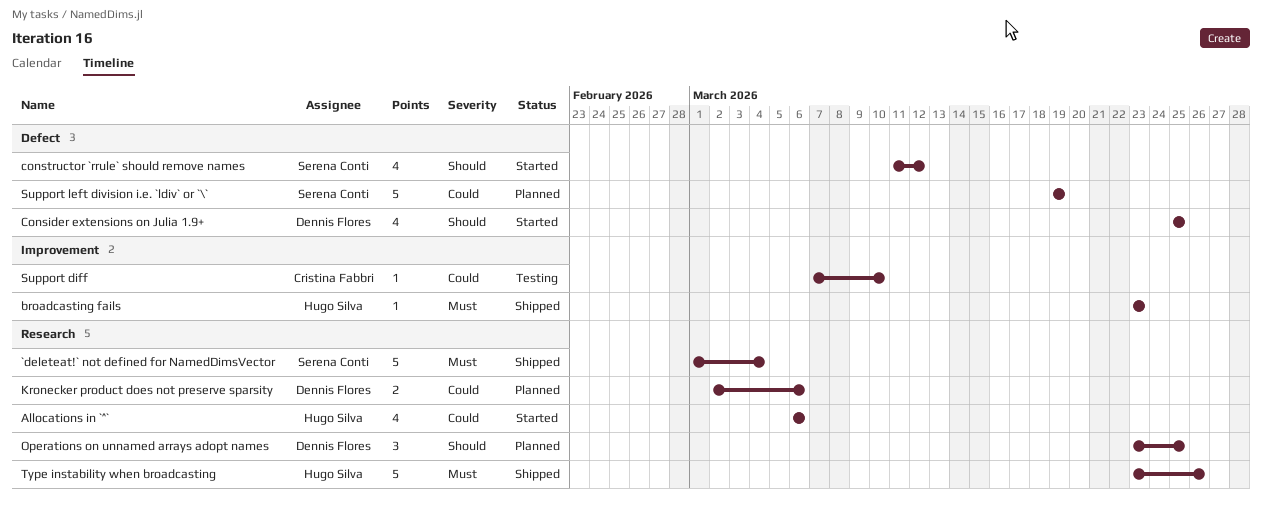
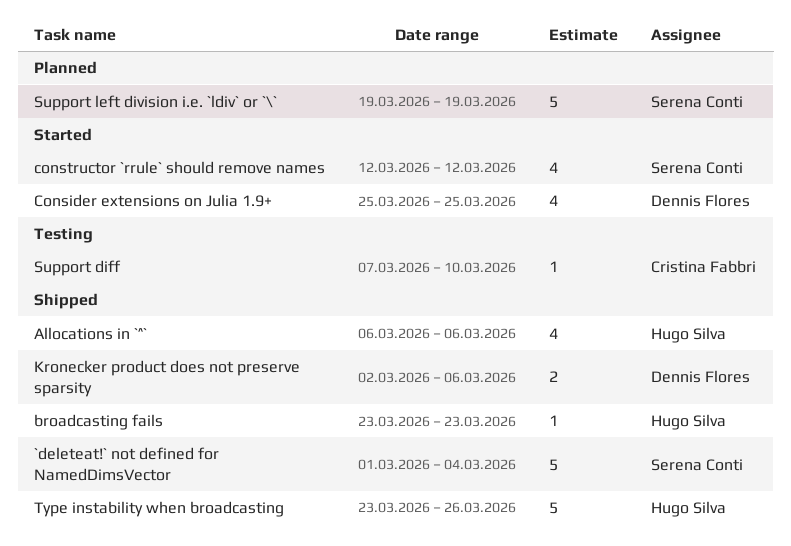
Allocations in `^`, status: Started -> Shipped
constructor `rrule` should remove names, start: Mar 11 -> Mar 12
Kronecker product does not preserve sparsity, status: Planned -> Shipped
Operations on unnamed arrays adopt names: present -> none

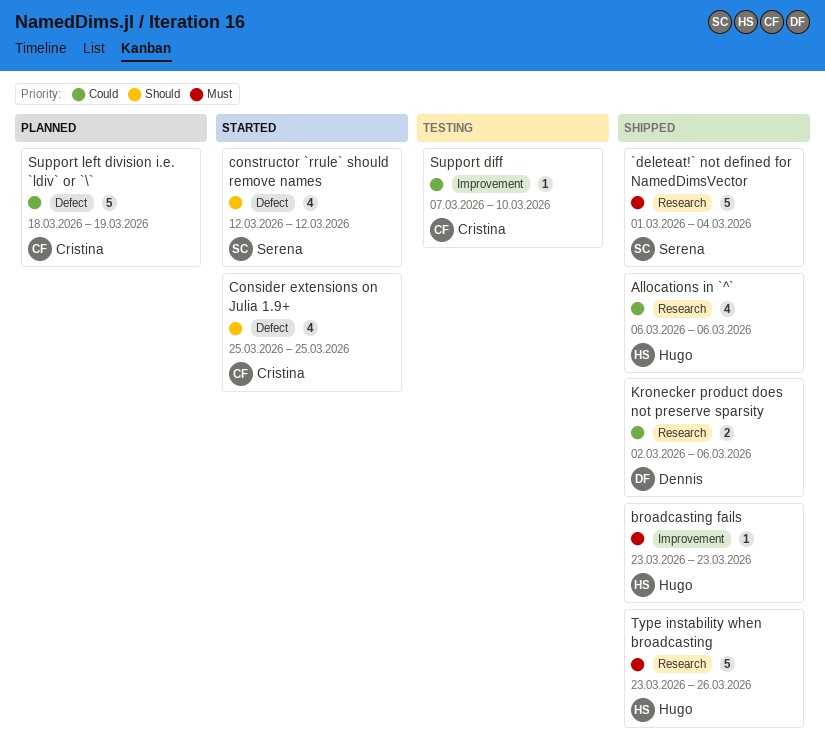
Consider extensions on Julia 1.9+, owner: Dennis Flores -> Cristina Fabbri
Support left division i.e. `ldiv` or `\`, owner: Serena Conti -> Cristina Fabbri
Support left division i.e. `ldiv` or `\`, start: Mar 19 -> Mar 18

